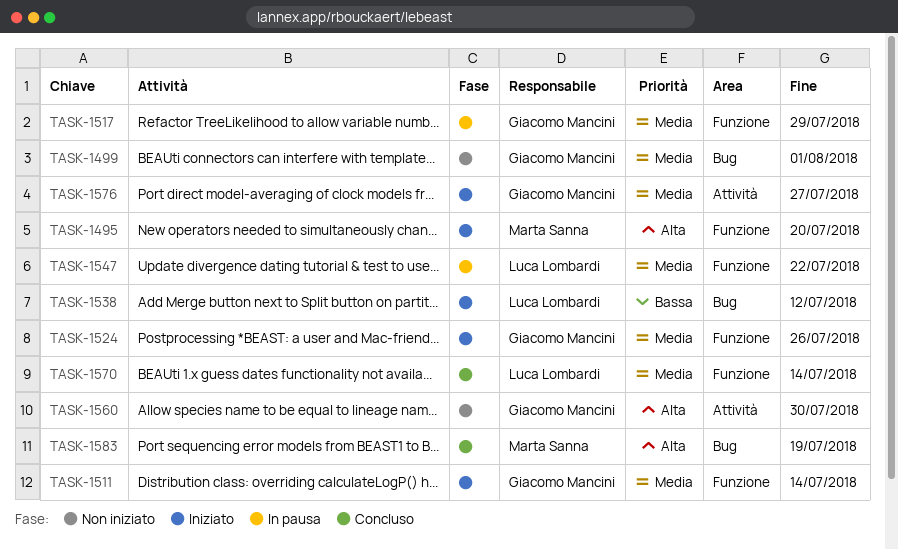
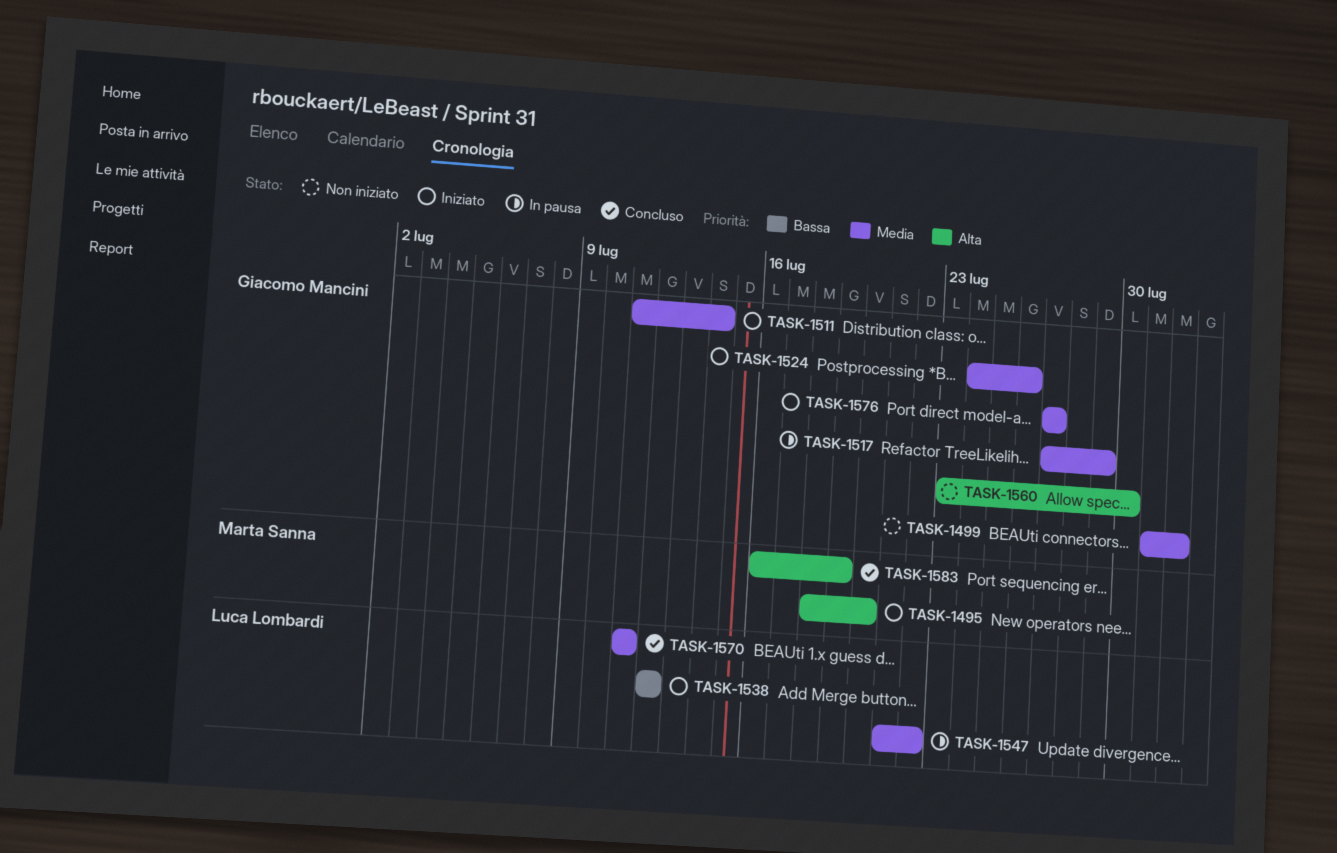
TASK-1570, due: Jul 14 -> Jul 11

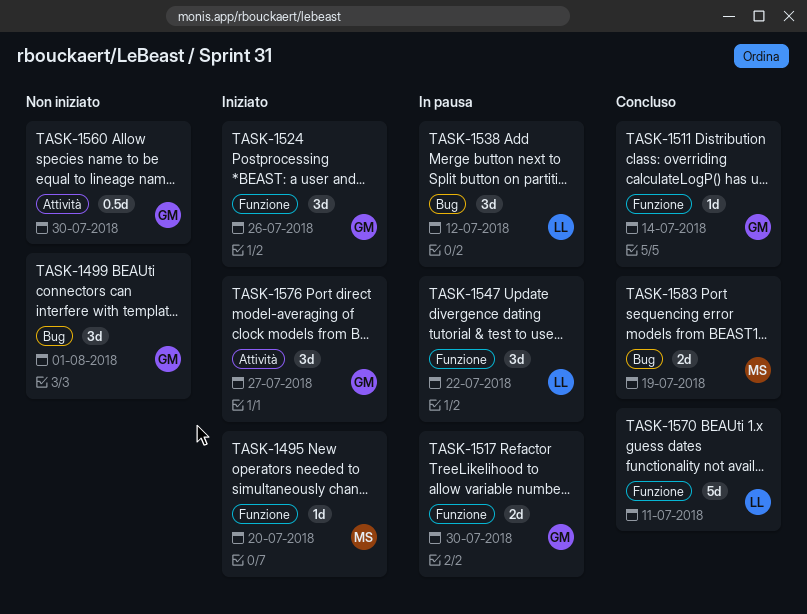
TASK-1511, status: Iniziato -> Concluso
TASK-1517, due: Jul 29 -> Jul 30
TASK-1538, status: Iniziato -> In pausa

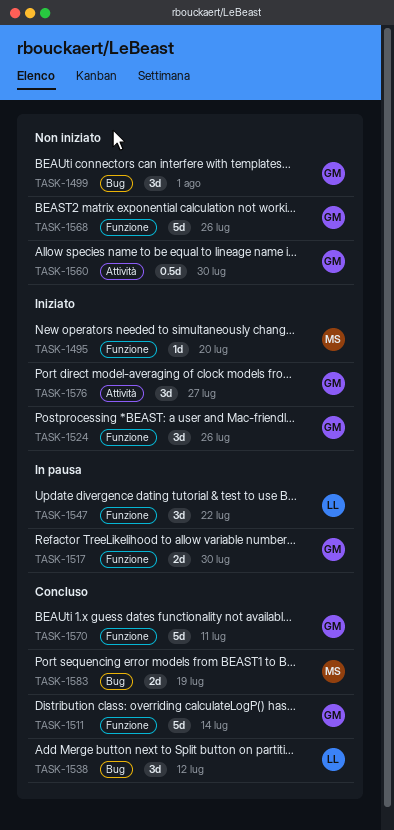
TASK-1511, estimate: 1d -> 5d
TASK-1538, status: In pausa -> Concluso
TASK-1568: none -> present
TASK-1570, owner: LL -> GM

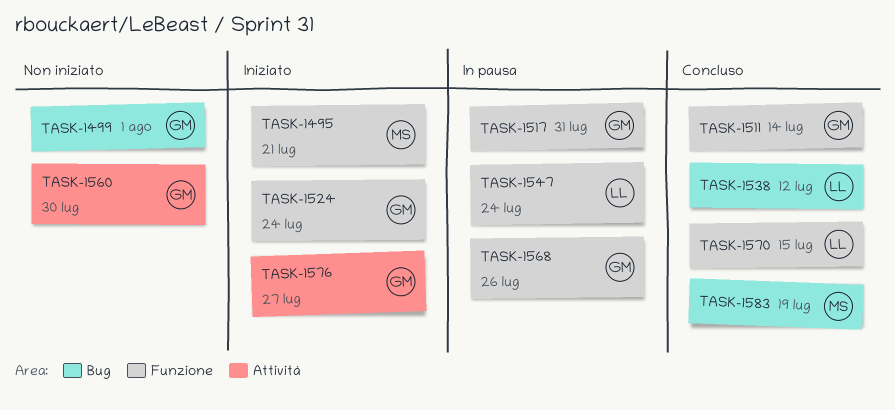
TASK-1495, due: Jul 20 -> Jul 21
TASK-1517, due: Jul 30 -> Jul 31
TASK-1524, due: Jul 26 -> Jul 24
TASK-1547, due: Jul 22 -> Jul 24
TASK-1568, status: Non iniziato -> In pausa
TASK-1570, owner: GM -> LL
TASK-1570, due: Jul 11 -> Jul 15

